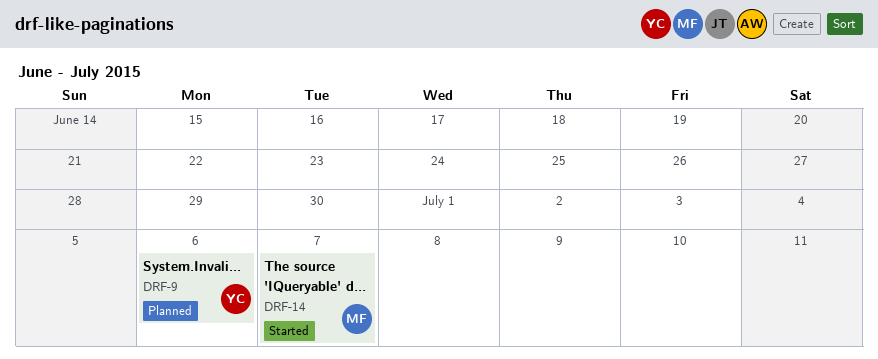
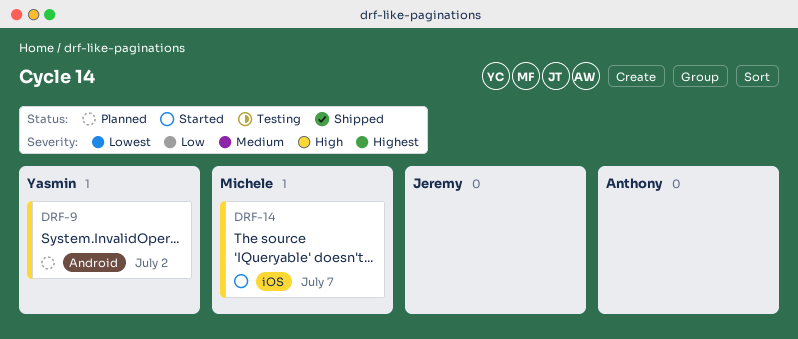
DRF-9, due: Jul 6 -> Jul 2

